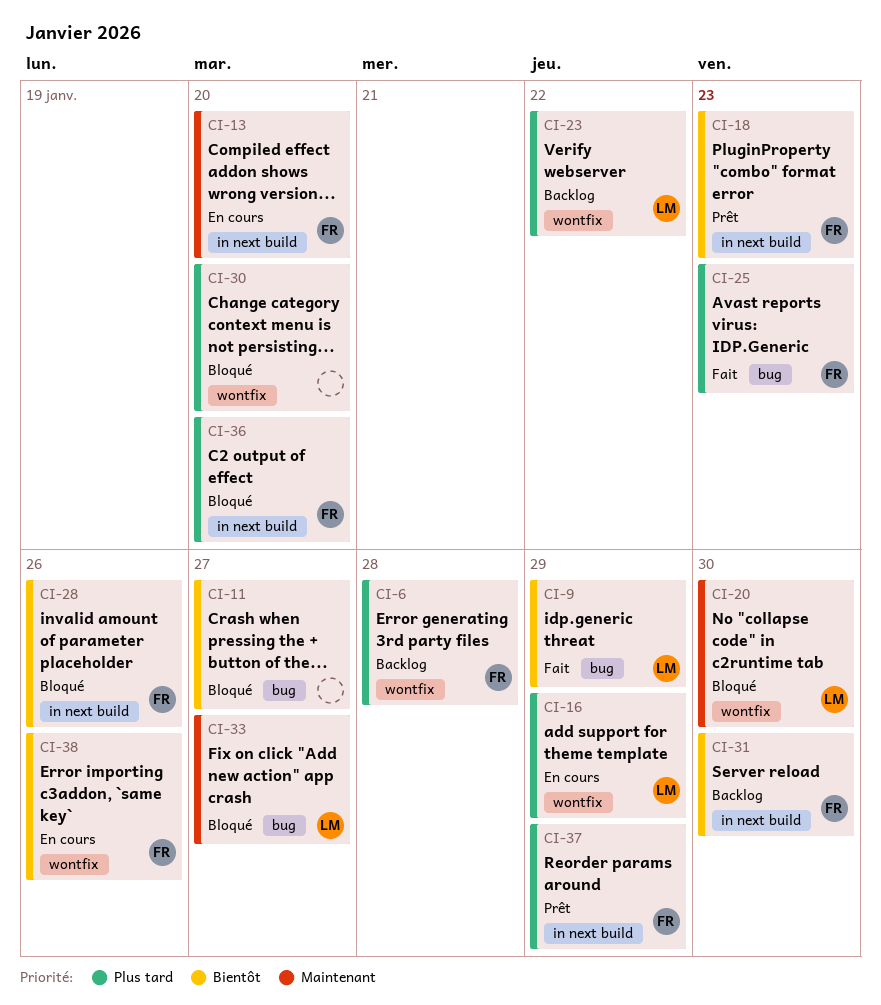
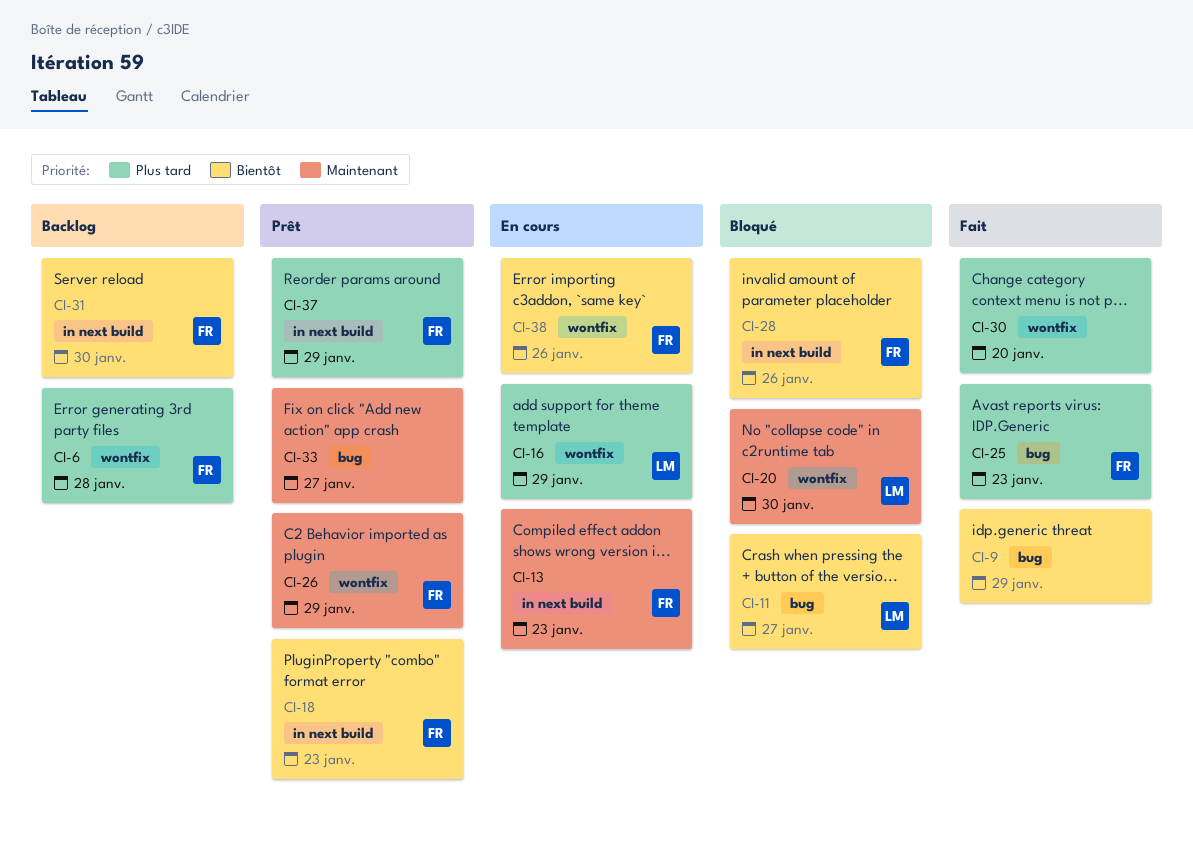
CI-9, owner: LM -> none
CI-11, owner: none -> LM
CI-13, due: Jan 20 -> Jan 23
CI-23: present -> none
CI-26: none -> present
CI-30, status: Bloqué -> Fait
CI-33, status: Bloqué -> Prêt
CI-33, owner: LM -> none
CI-36: present -> none

